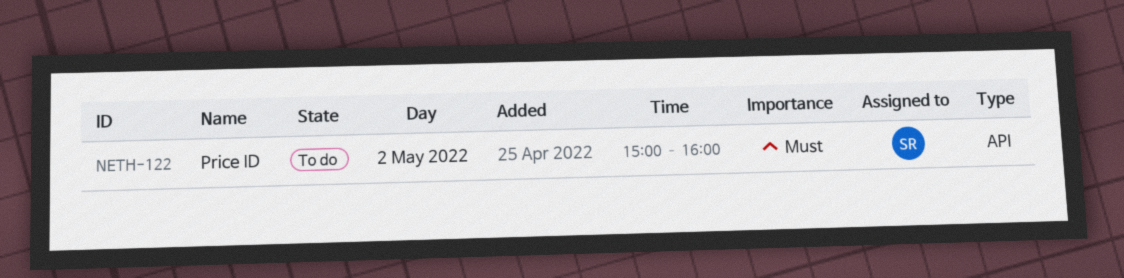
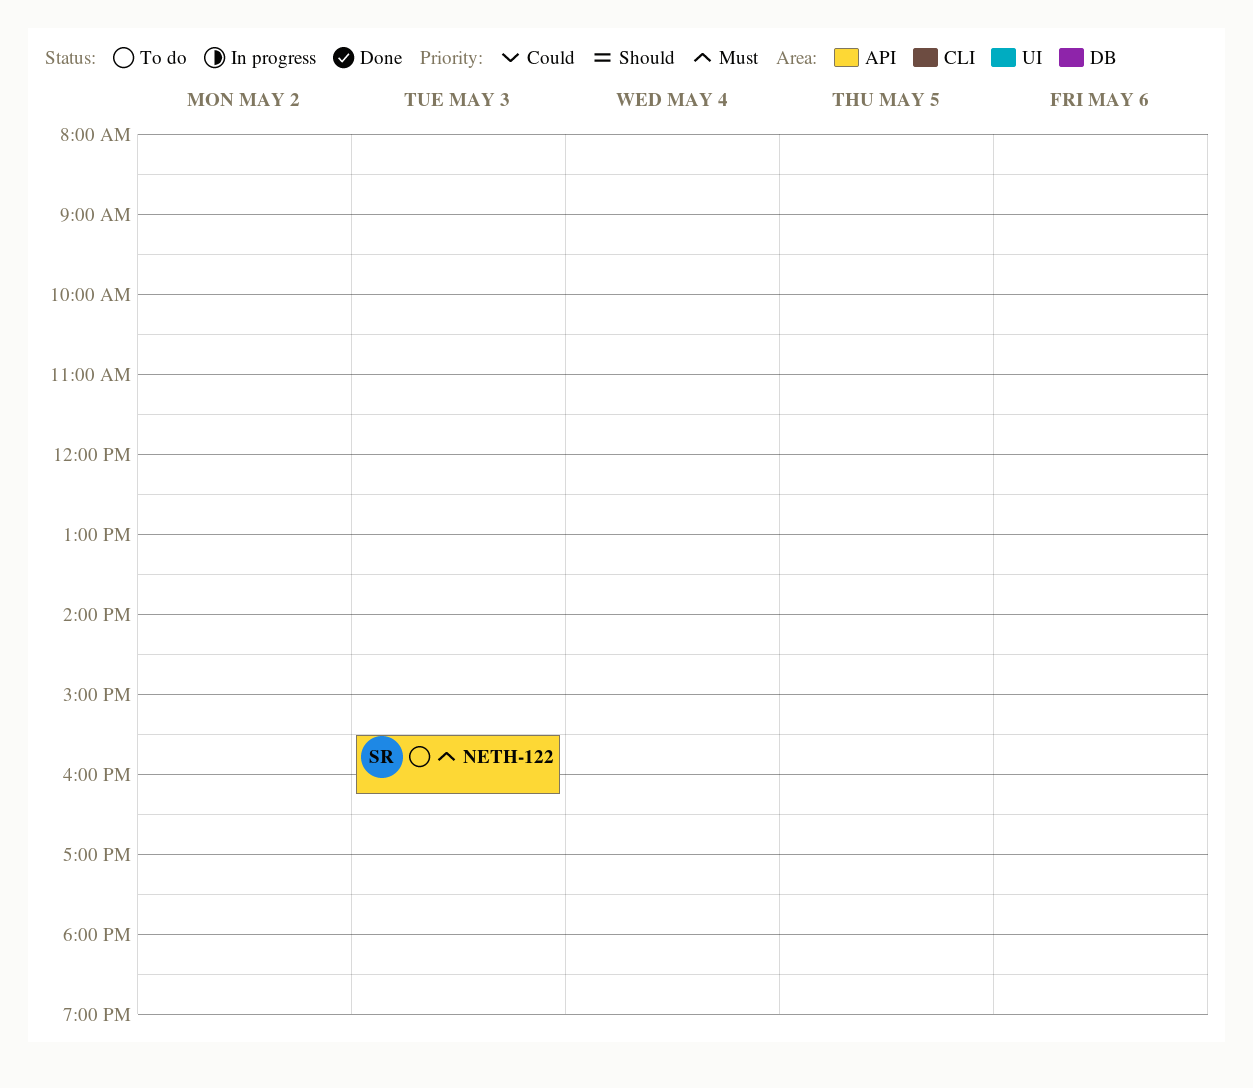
NETH-122, day: May 2 -> May 3
NETH-122, begins: 15:00 -> 15:30
NETH-122, ends: 16:00 -> 16:15

